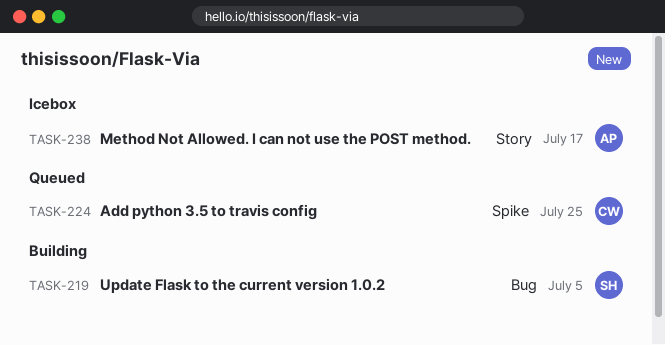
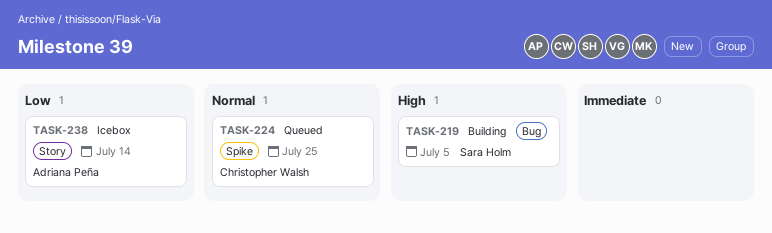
TASK-238, due: Jul 17 -> Jul 14

